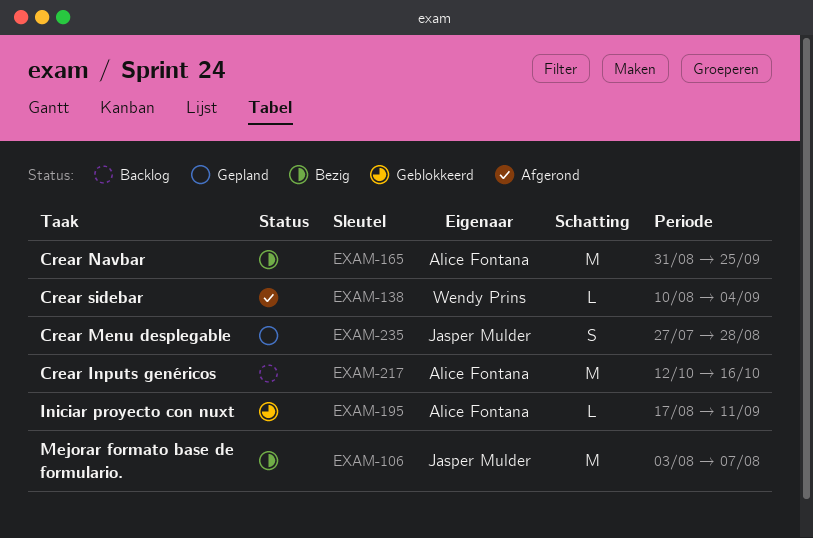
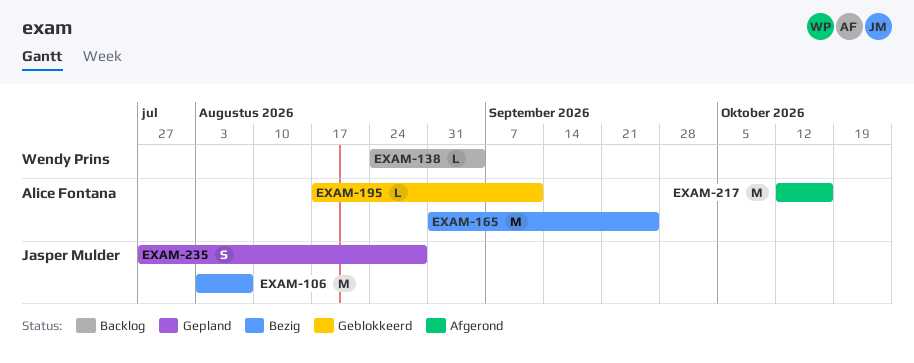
EXAM-138, status: Afgerond -> Backlog
EXAM-138, start: Aug 10 -> Aug 24
EXAM-217, status: Backlog -> Afgerond

